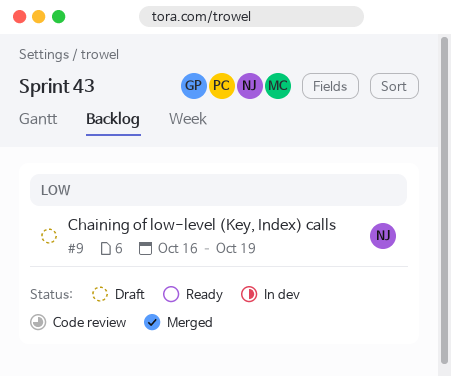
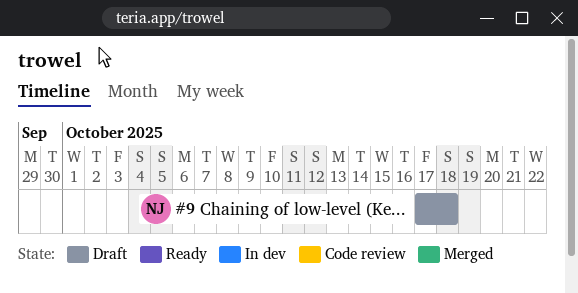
#9, start: Oct 16 -> Oct 17
#9, due: Oct 19 -> Oct 18

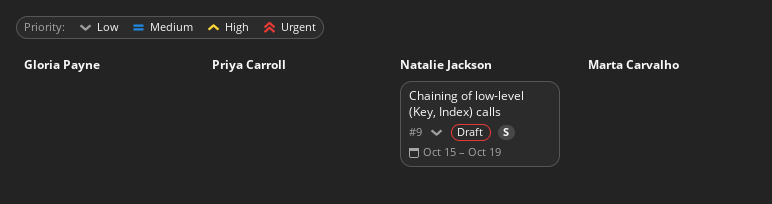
#9, start: Oct 17 -> Oct 15
#9, due: Oct 18 -> Oct 19

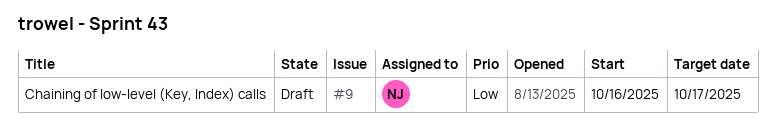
#9, start: Oct 15 -> Oct 16
#9, due: Oct 19 -> Oct 17

